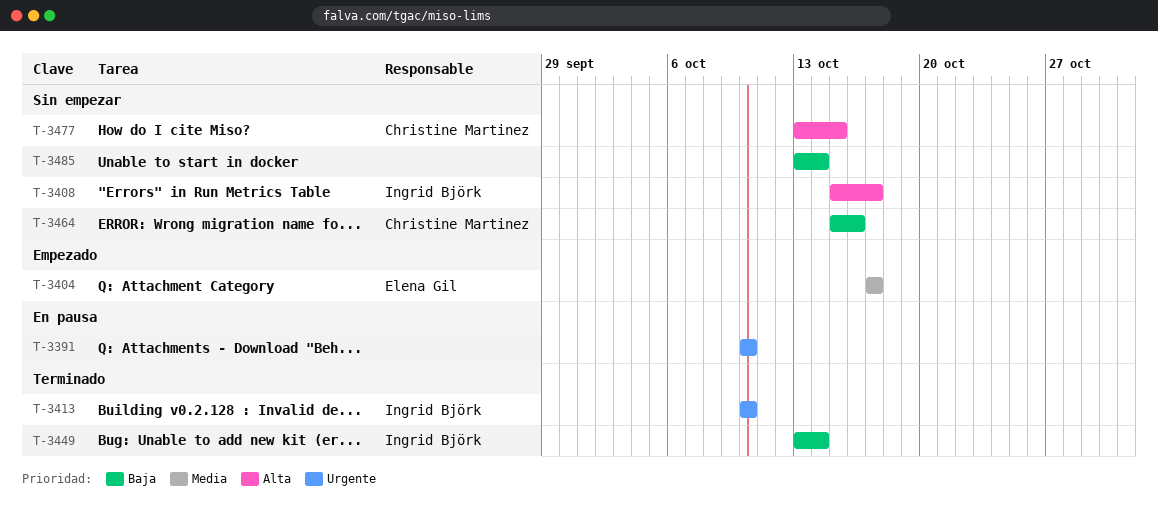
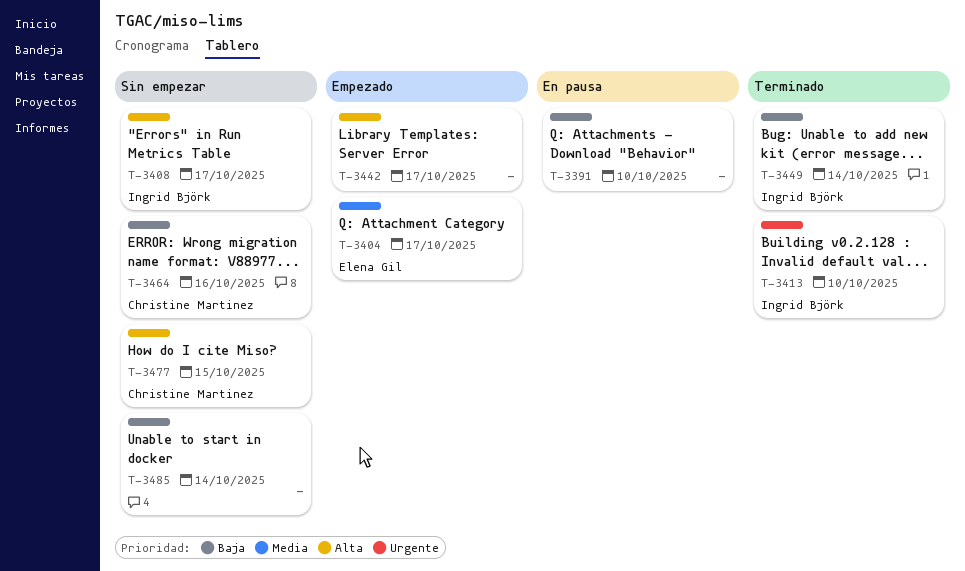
T-3391, priority: Urgente -> Baja
T-3442: none -> present

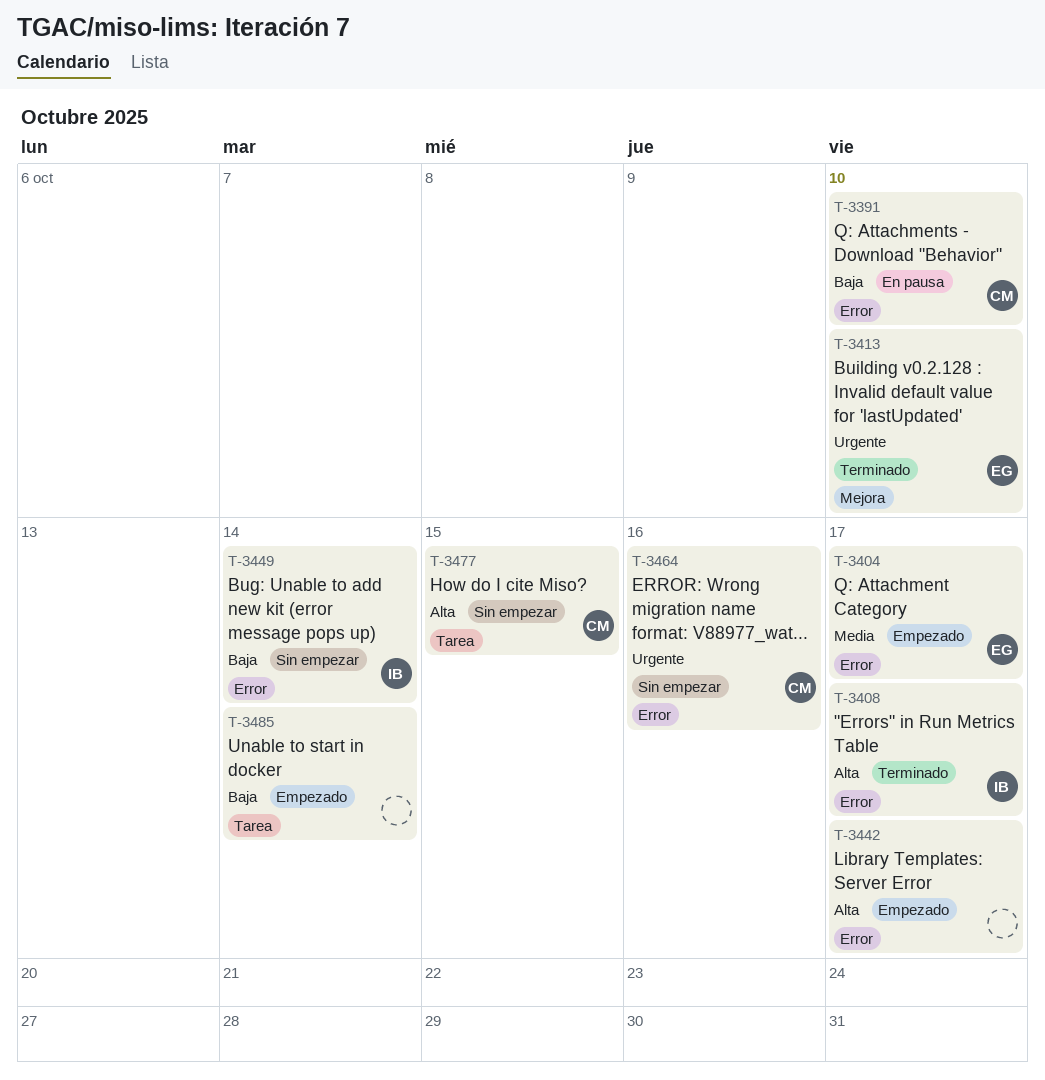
T-3391, owner: none -> Christine Martinez
T-3408, status: Sin empezar -> Terminado
T-3413, owner: Ingrid Björk -> Elena Gil
T-3449, status: Terminado -> Sin empezar
T-3464, priority: Baja -> Urgente
T-3485, status: Sin empezar -> Empezado

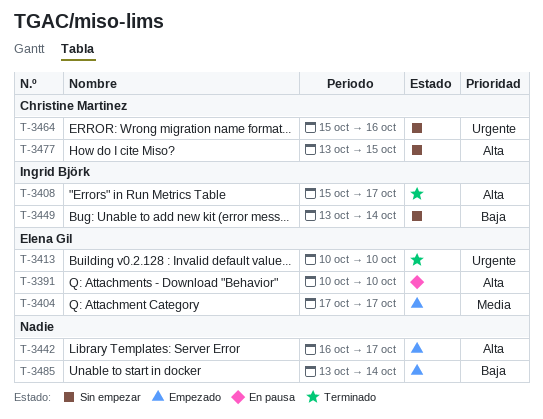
T-3391, owner: Christine Martinez -> Elena Gil
T-3391, priority: Baja -> Alta

